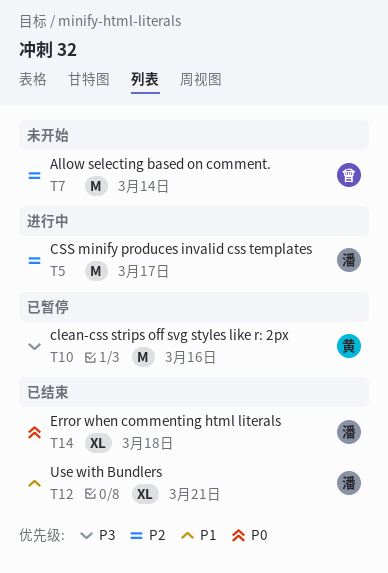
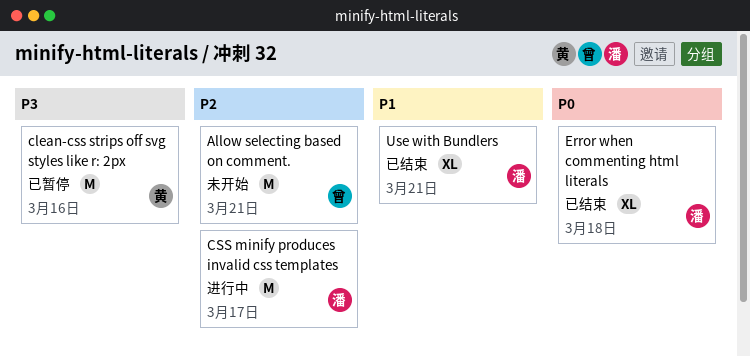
Allow selecting based on comment., due: Mar 14 -> Mar 21

